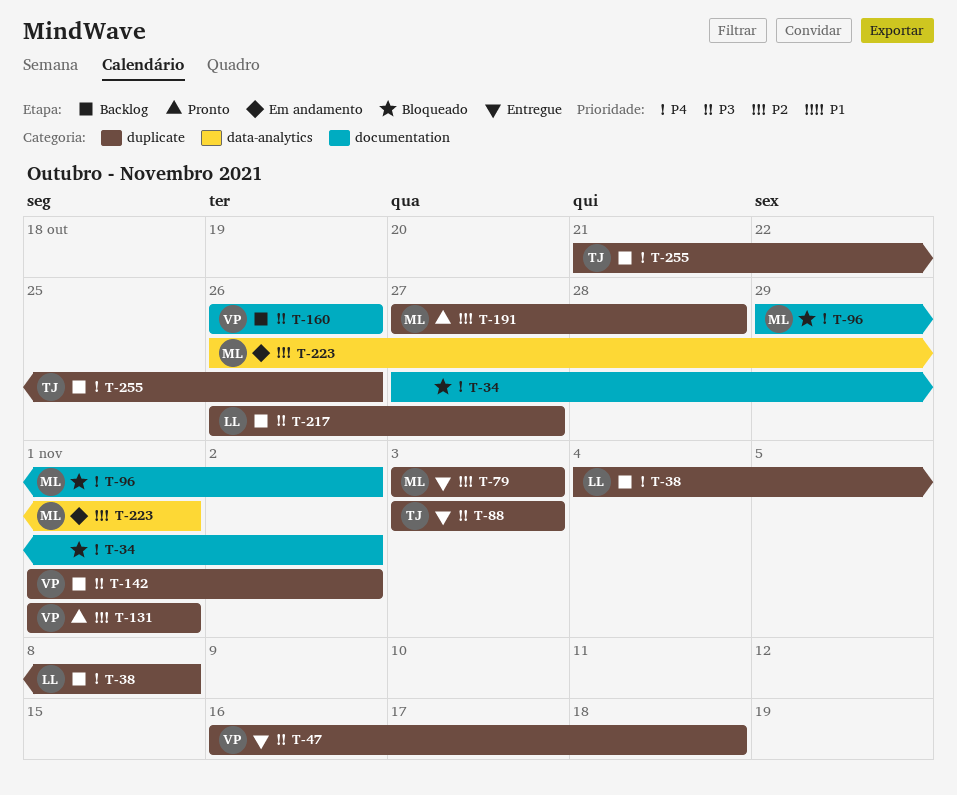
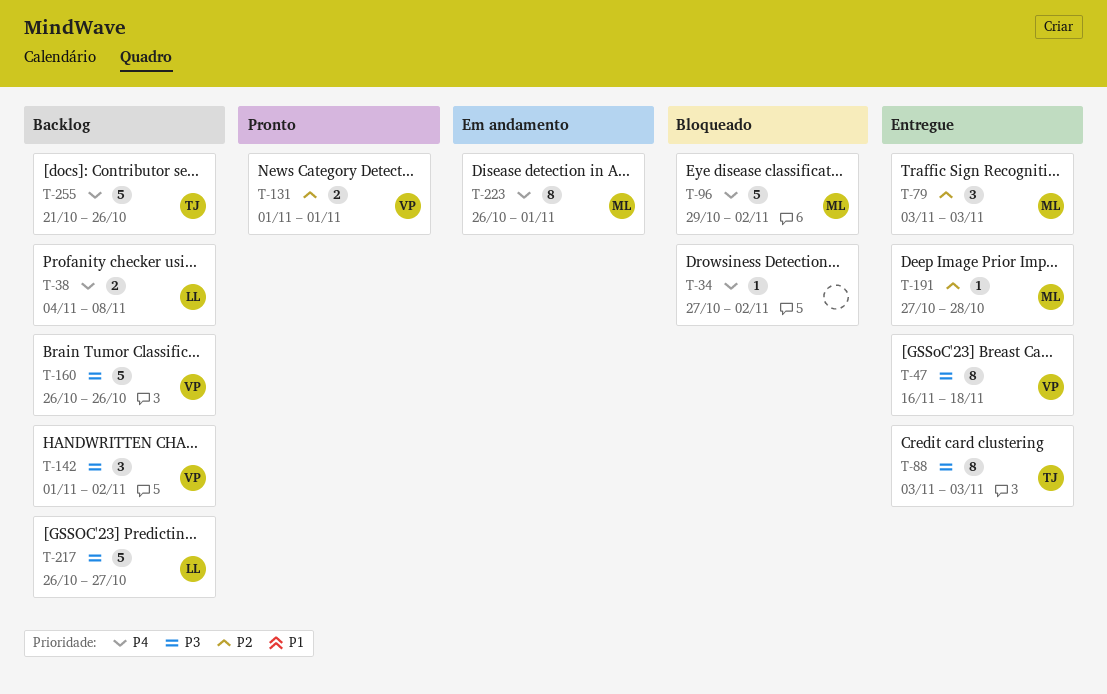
T-191, status: Pronto -> Entregue
T-223, priority: P2 -> P4

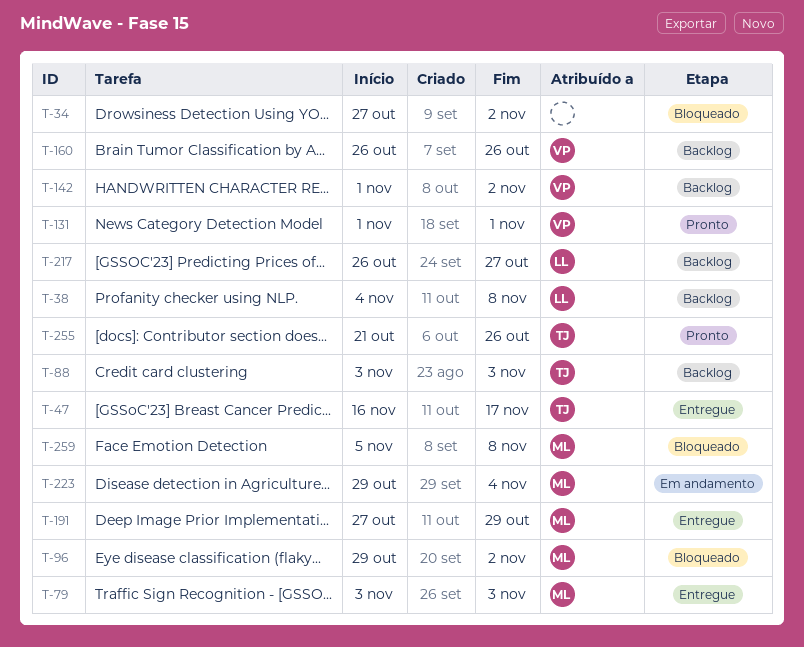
T-47, owner: VP -> TJ
T-47, due: Nov 18 -> Nov 17
T-88, status: Entregue -> Backlog
T-191, due: Oct 28 -> Oct 29
T-223, start: Oct 26 -> Oct 29
T-223, due: Nov 1 -> Nov 4
T-255, status: Backlog -> Pronto
T-259: none -> present

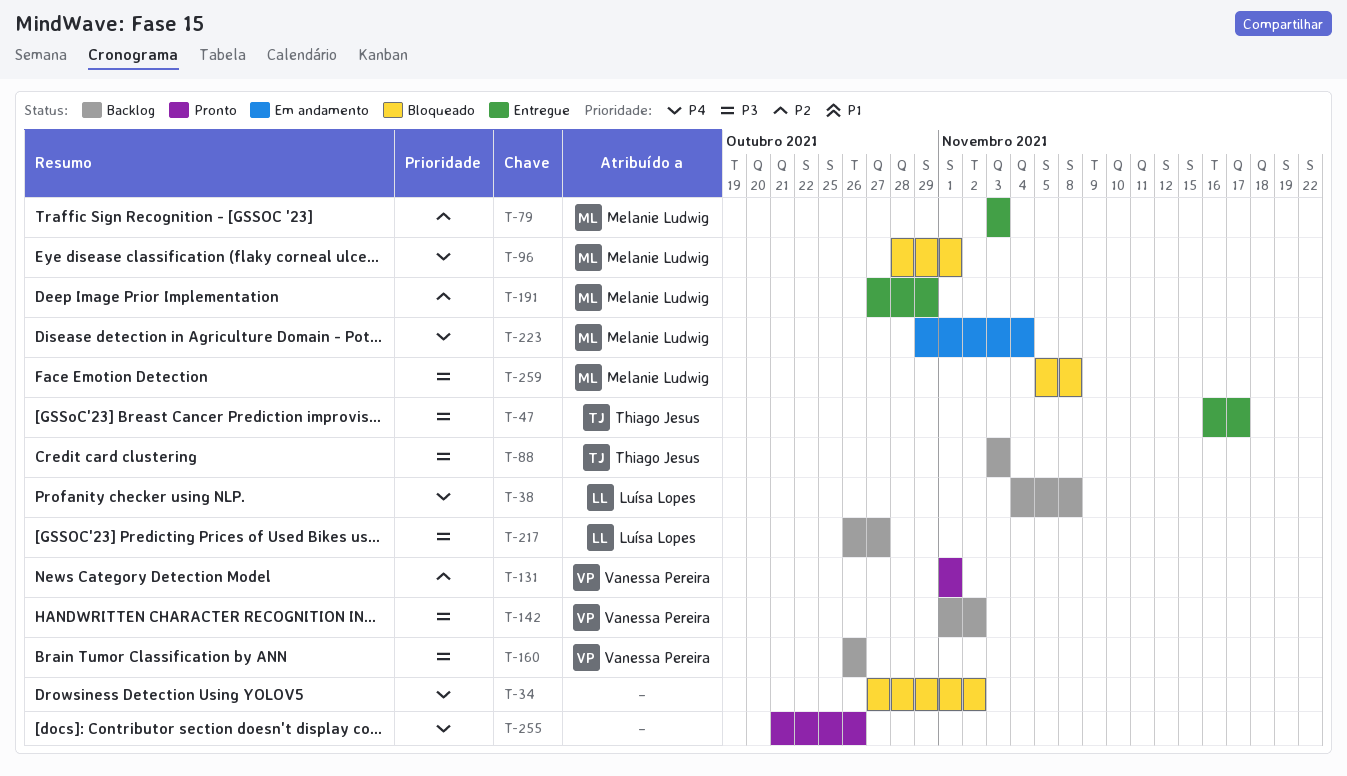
T-96, start: Oct 29 -> Oct 28
T-96, due: Nov 2 -> Nov 1
T-255, owner: Thiago Jesus -> none

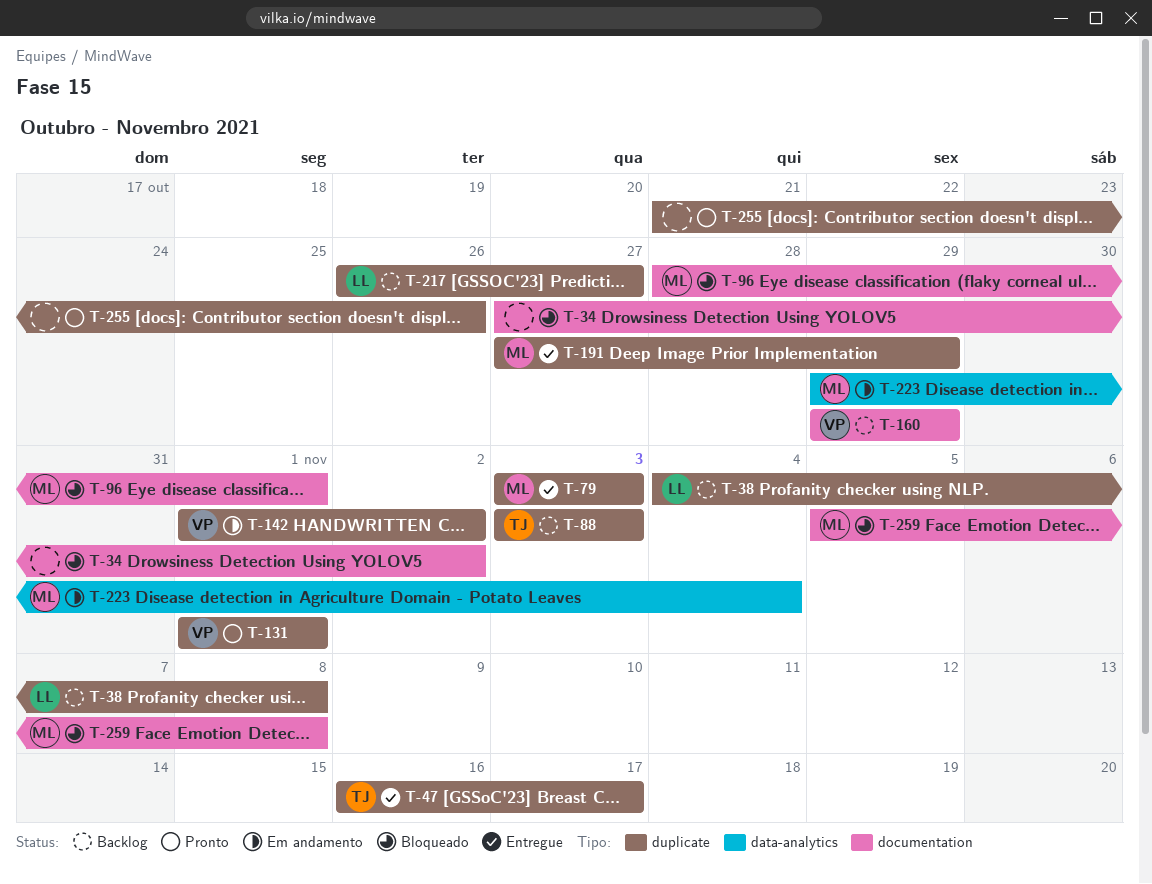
T-142, status: Backlog -> Em andamento
T-160, start: Oct 26 -> Oct 29
T-160, due: Oct 26 -> Oct 29

